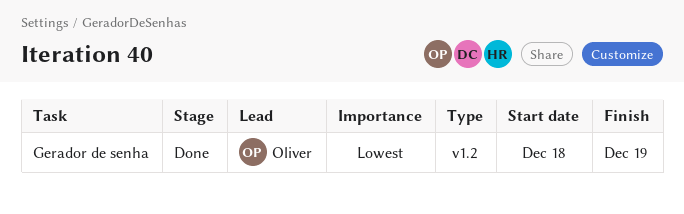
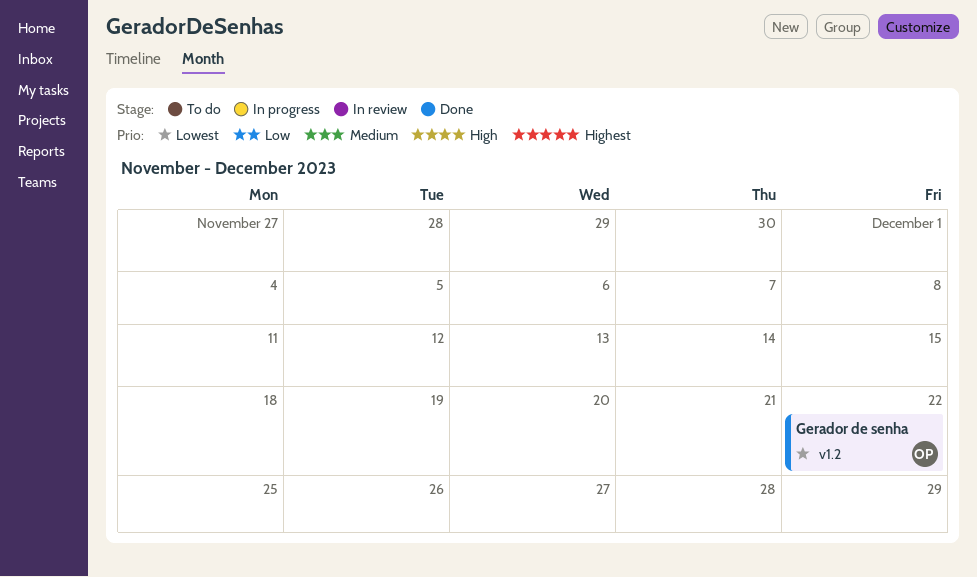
Gerador de senha, due: Dec 19 -> Dec 22

